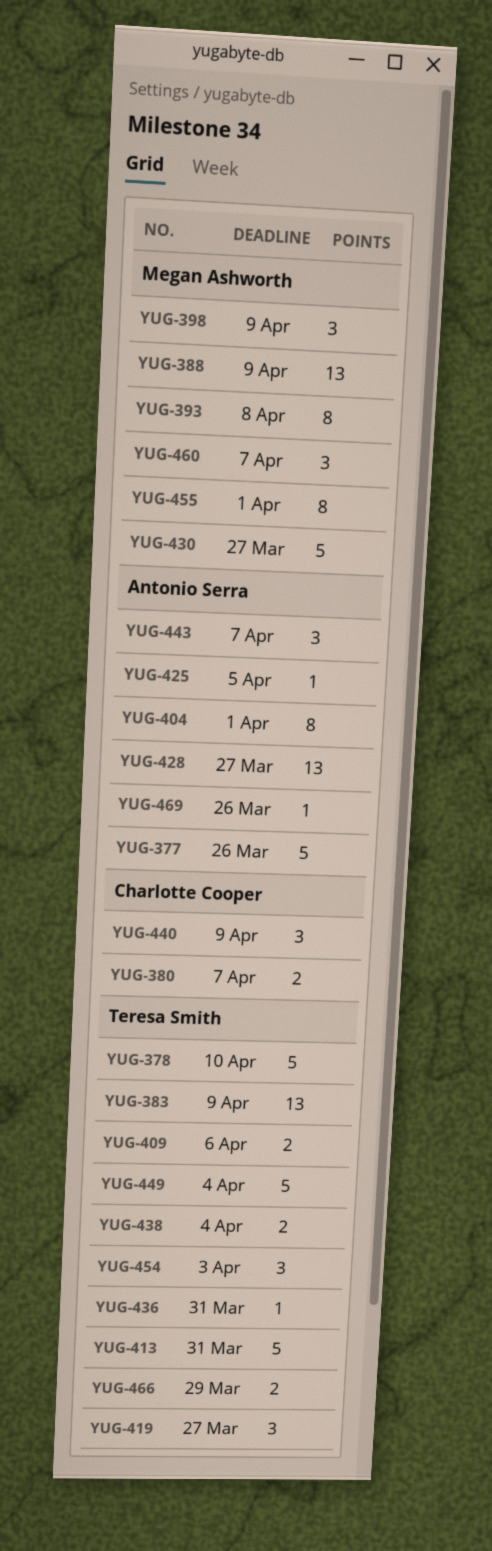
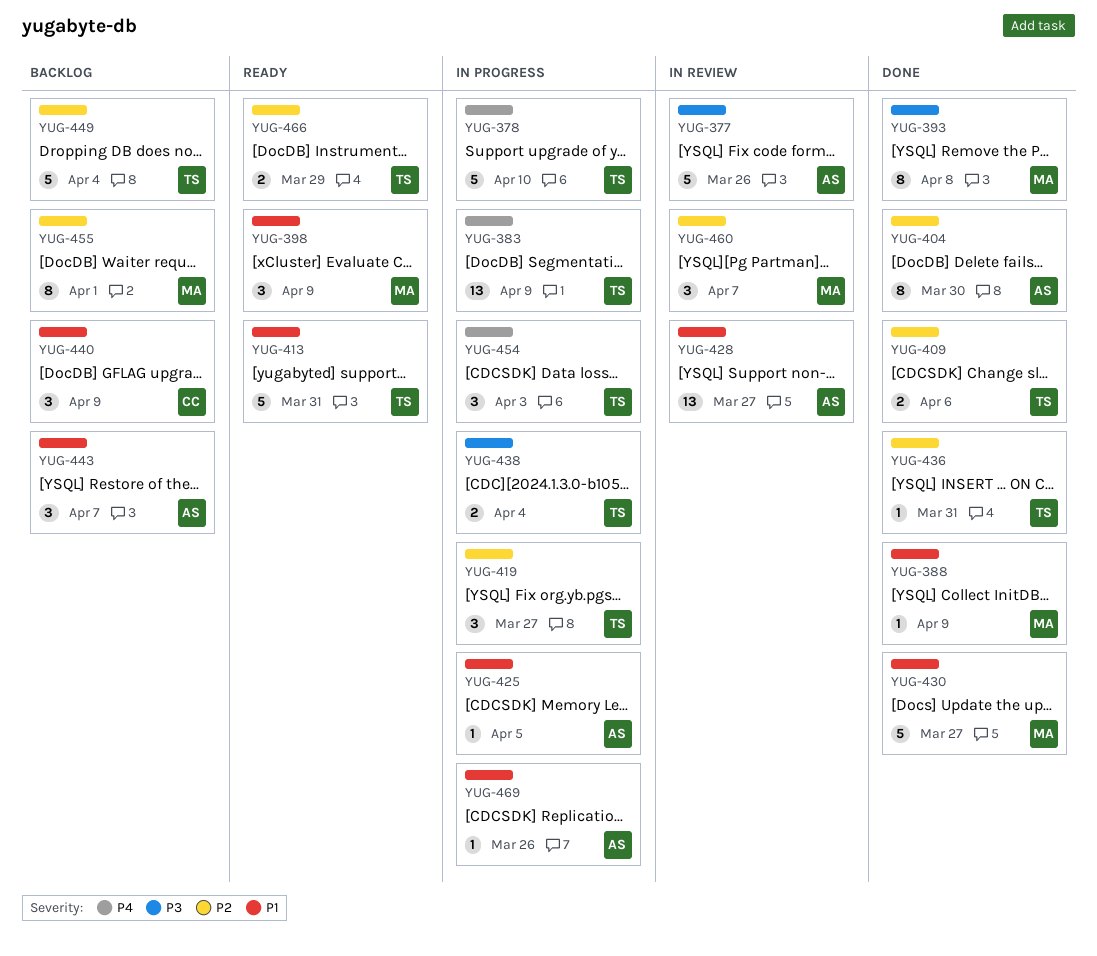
YUG-380: present -> none
YUG-388, estimate: 13 -> 1
YUG-404, due: Apr 1 -> Mar 30

